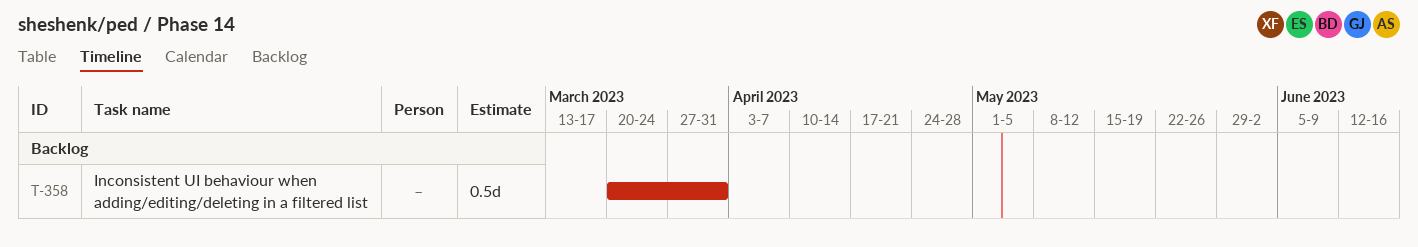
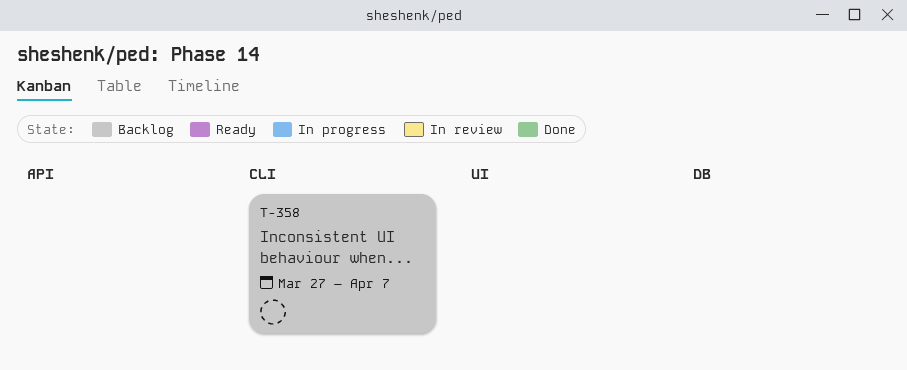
T-358, start: Mar 20 -> Mar 27
T-358, due: Mar 31 -> Apr 7

